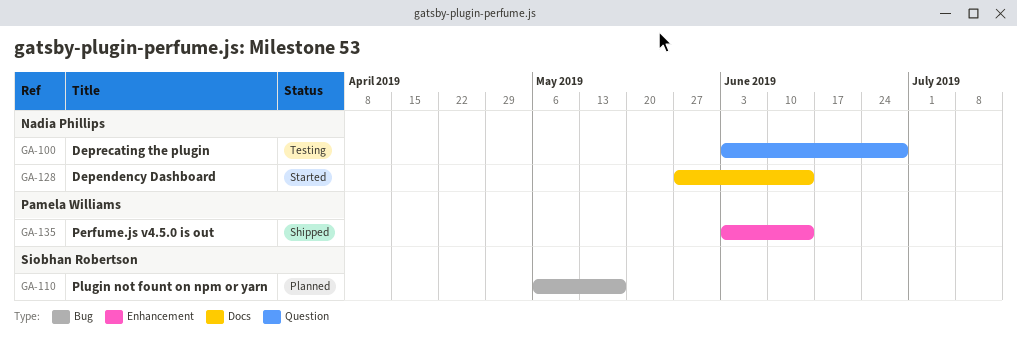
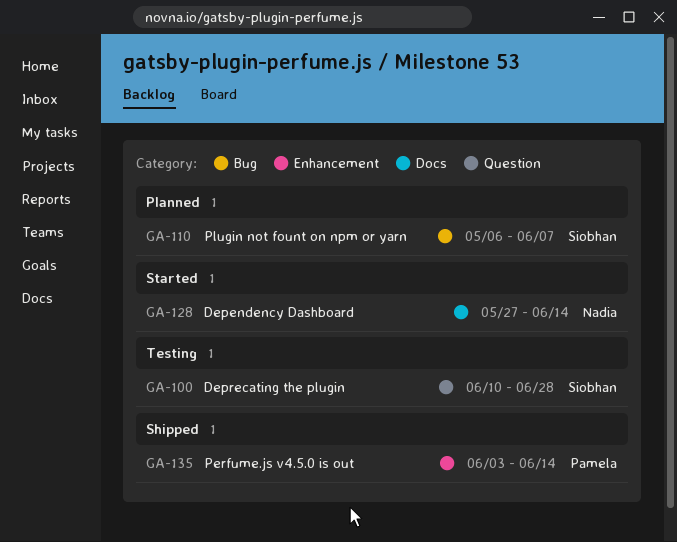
GA-100, owner: Nadia Phillips -> Siobhan Robertson
GA-100, start: Jun 3 -> Jun 10
GA-110, due: May 17 -> Jun 7

